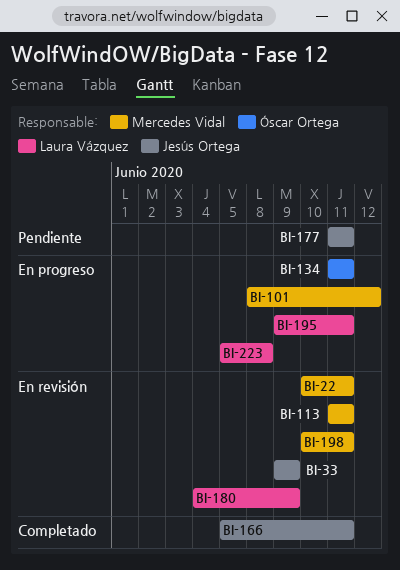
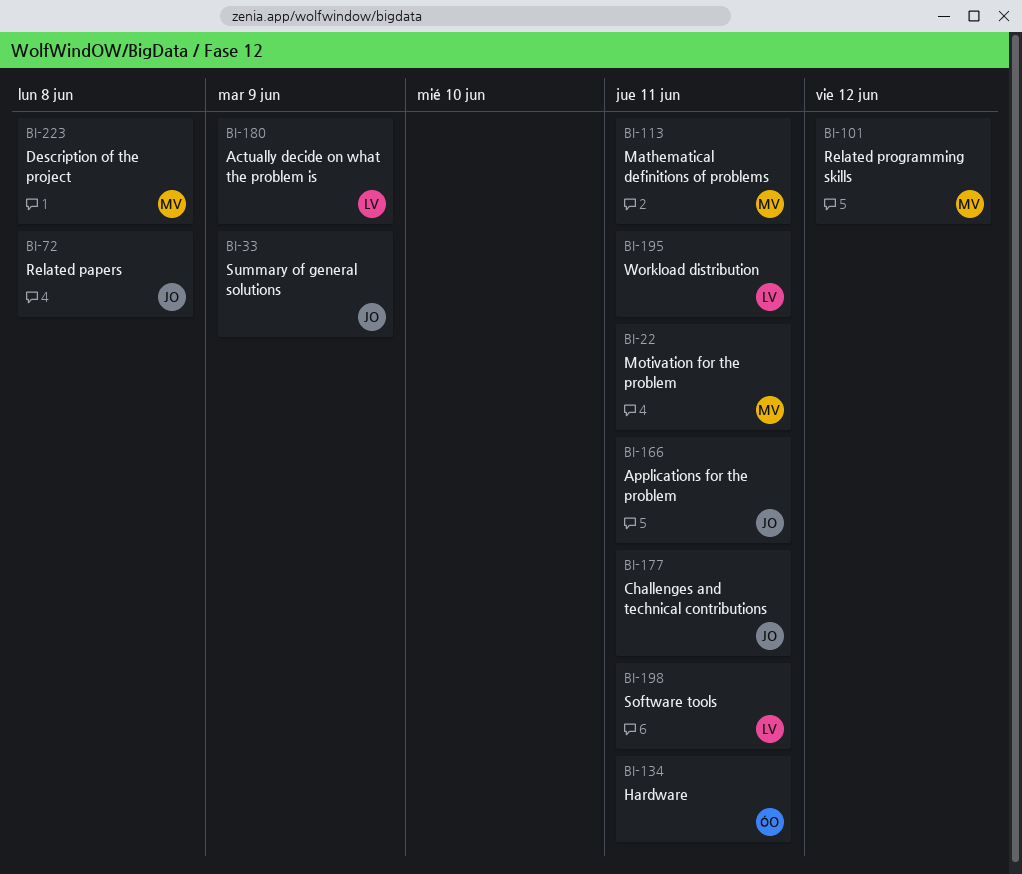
BI-72: none -> present
BI-198, owner: Mercedes Vidal -> Laura Vázquez
BI-223, owner: Laura Vázquez -> Mercedes Vidal

